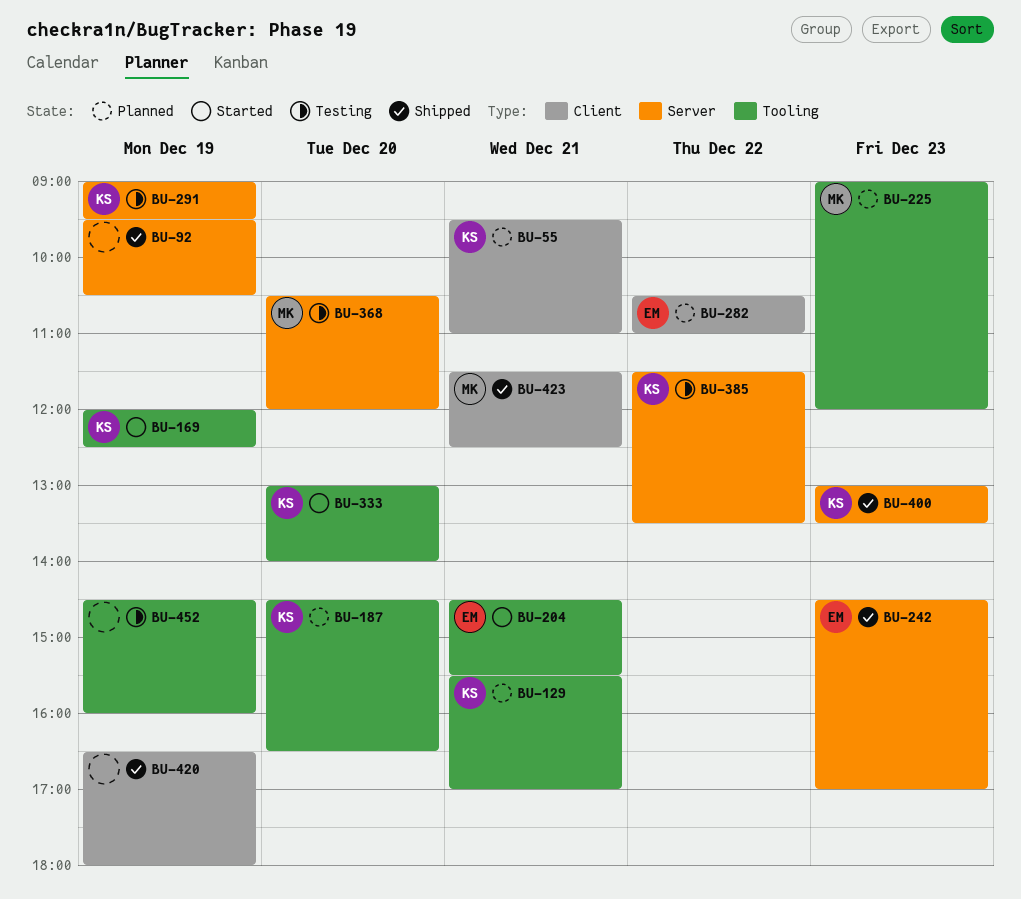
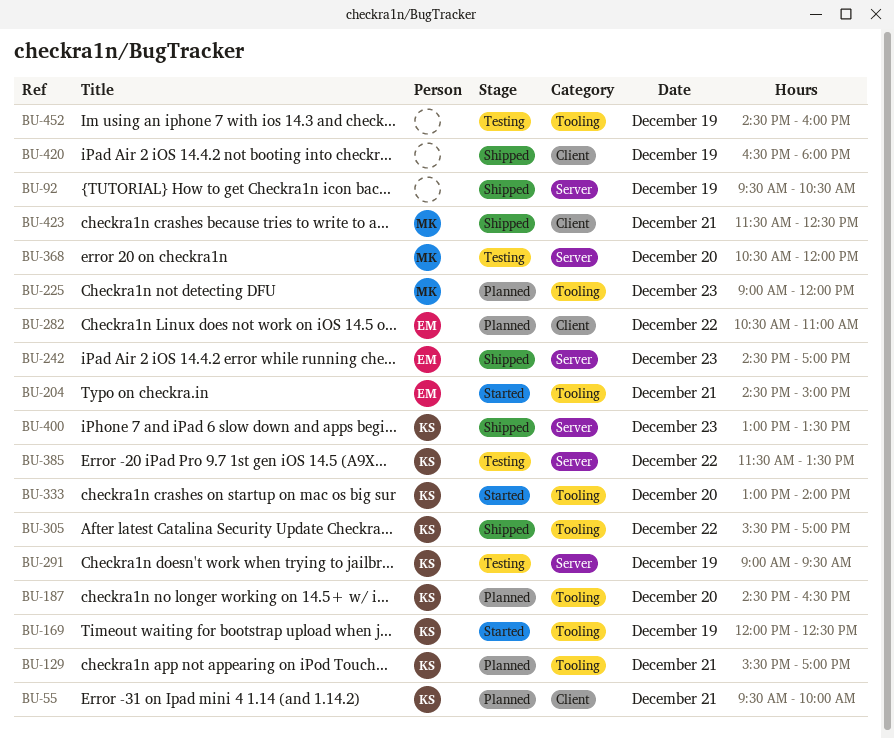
BU-55, ends: 11:00 -> 10:00
BU-204, ends: 15:30 -> 15:00
BU-305: none -> present

